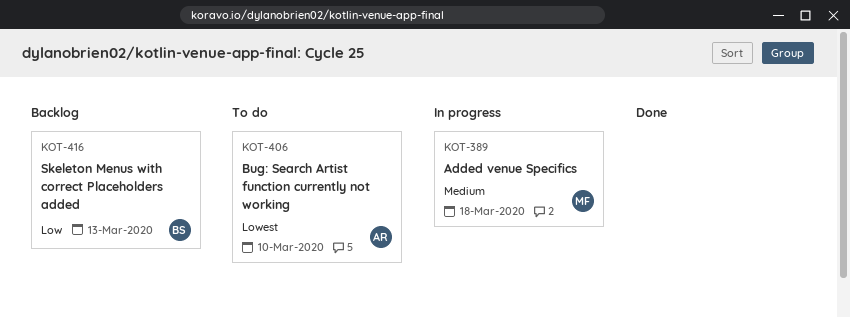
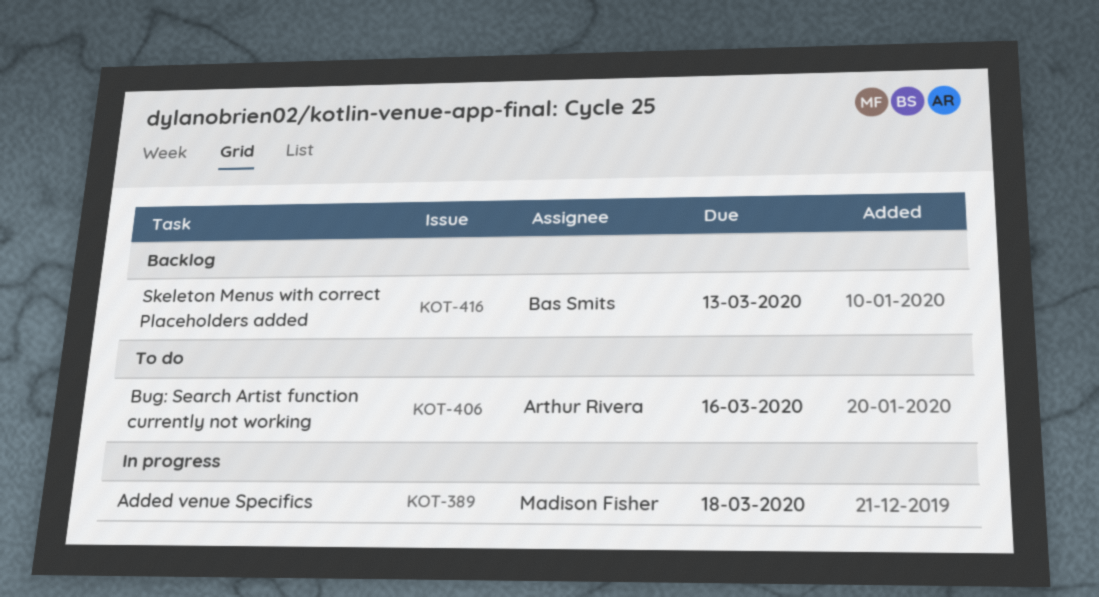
KOT-406, due: Mar 10 -> Mar 16

